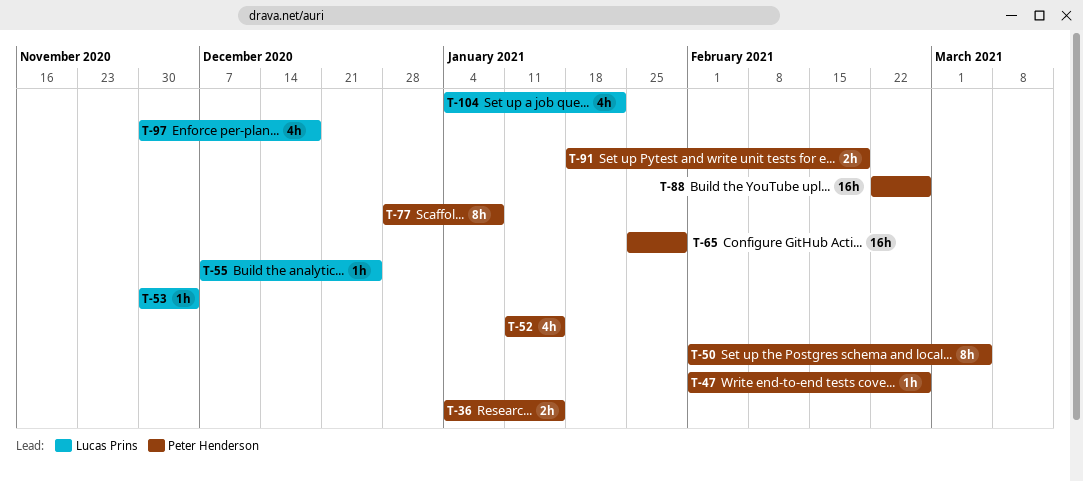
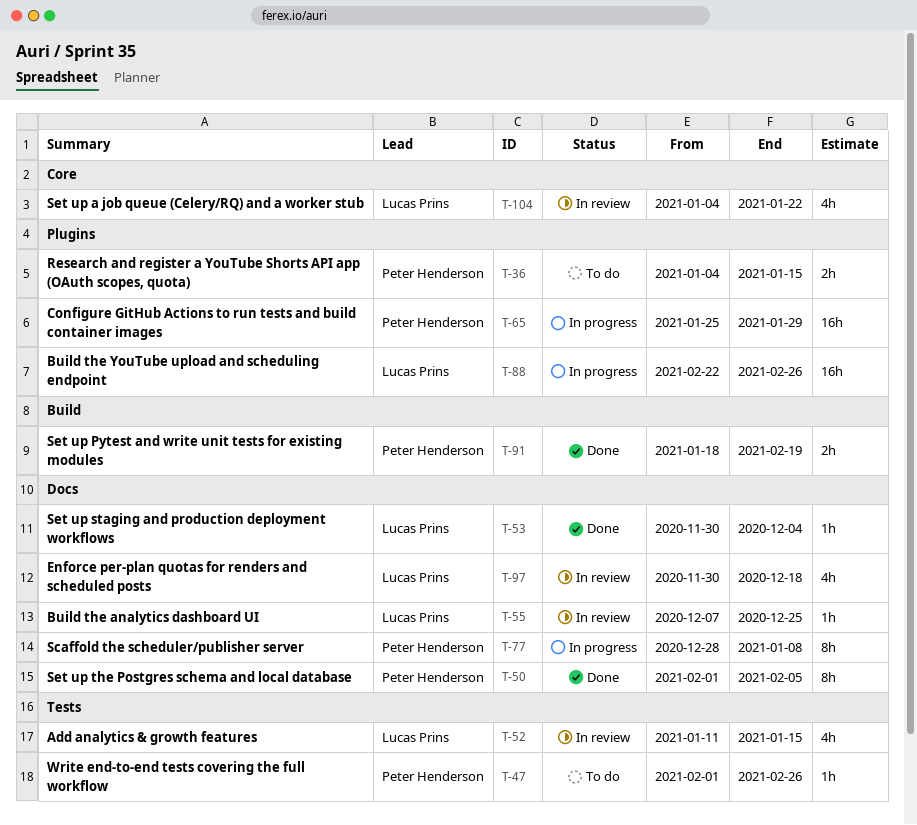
T-50, due: Mar 5 -> Feb 5
T-52, owner: Peter Henderson -> Lucas Prins
T-88, owner: Peter Henderson -> Lucas Prins

